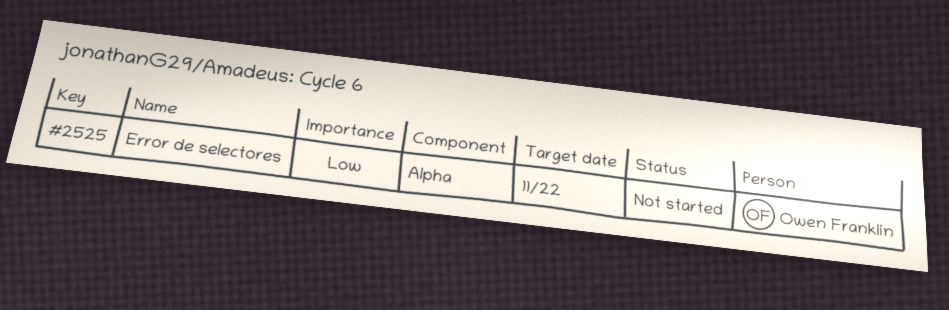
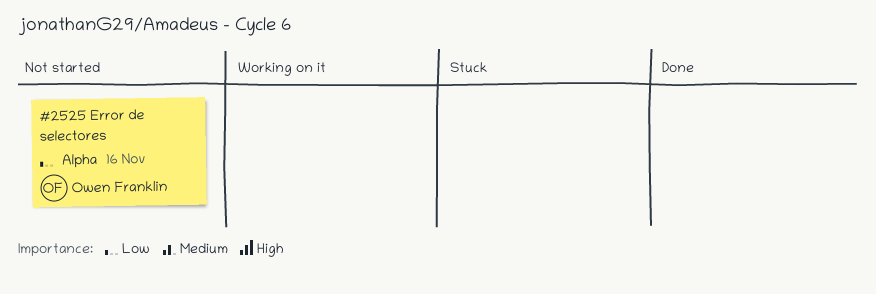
#2525, due: Nov 22 -> Nov 16

